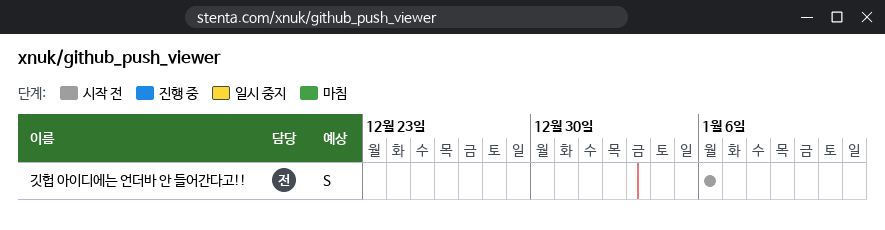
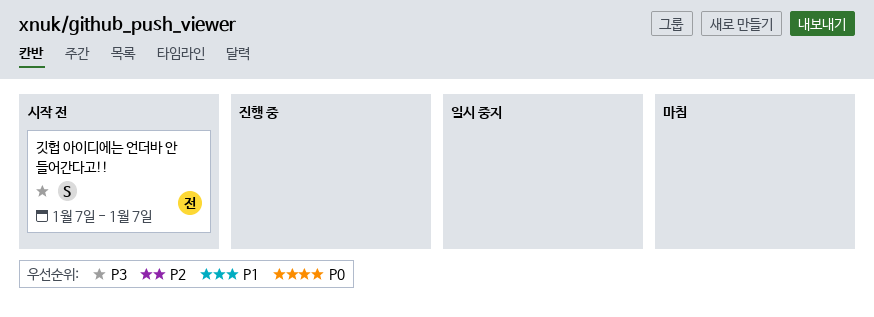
깃헙 아이디에는 언더바 안 들어간다고!!, start: Jan 6 -> Jan 7
깃헙 아이디에는 언더바 안 들어간다고!!, due: Jan 6 -> Jan 7

